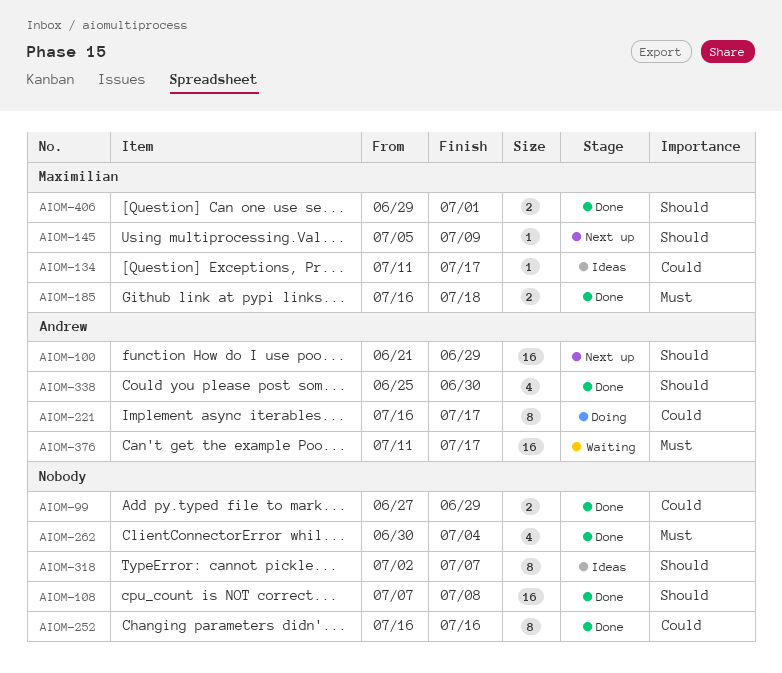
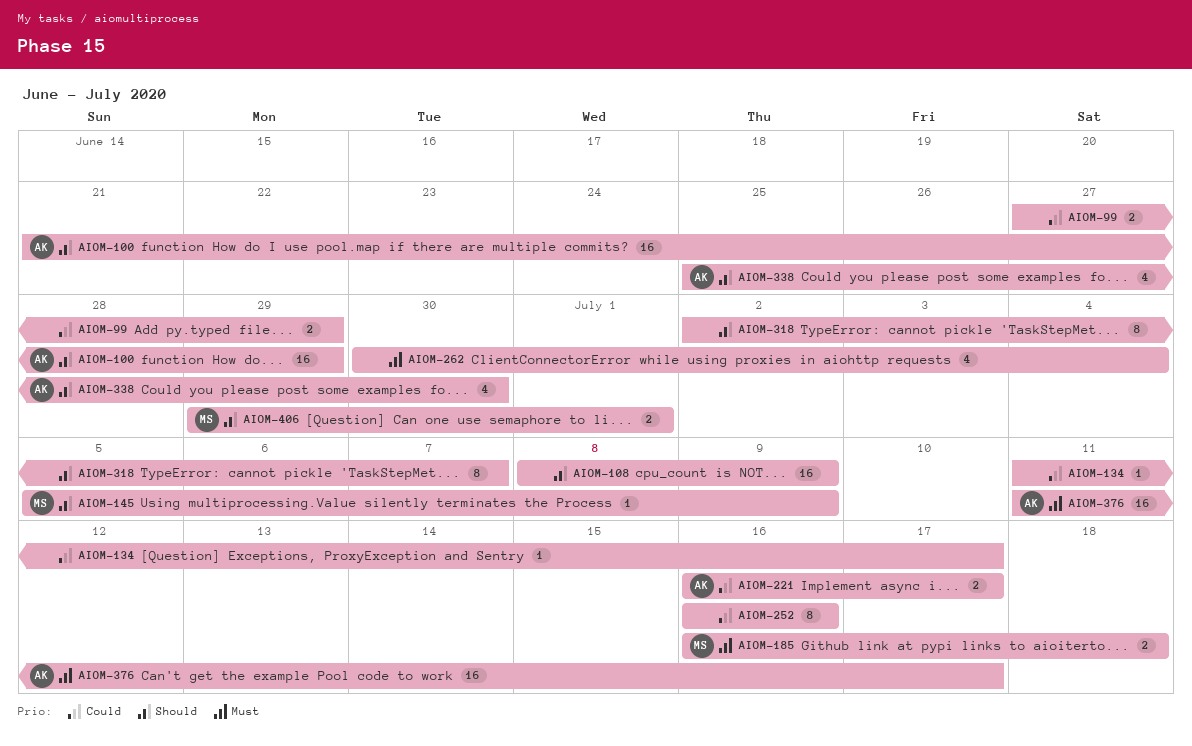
AIOM-108, start: Jul 7 -> Jul 8
AIOM-108, due: Jul 8 -> Jul 9
AIOM-134, owner: Maximilian -> none
AIOM-221, estimate: 8 -> 2

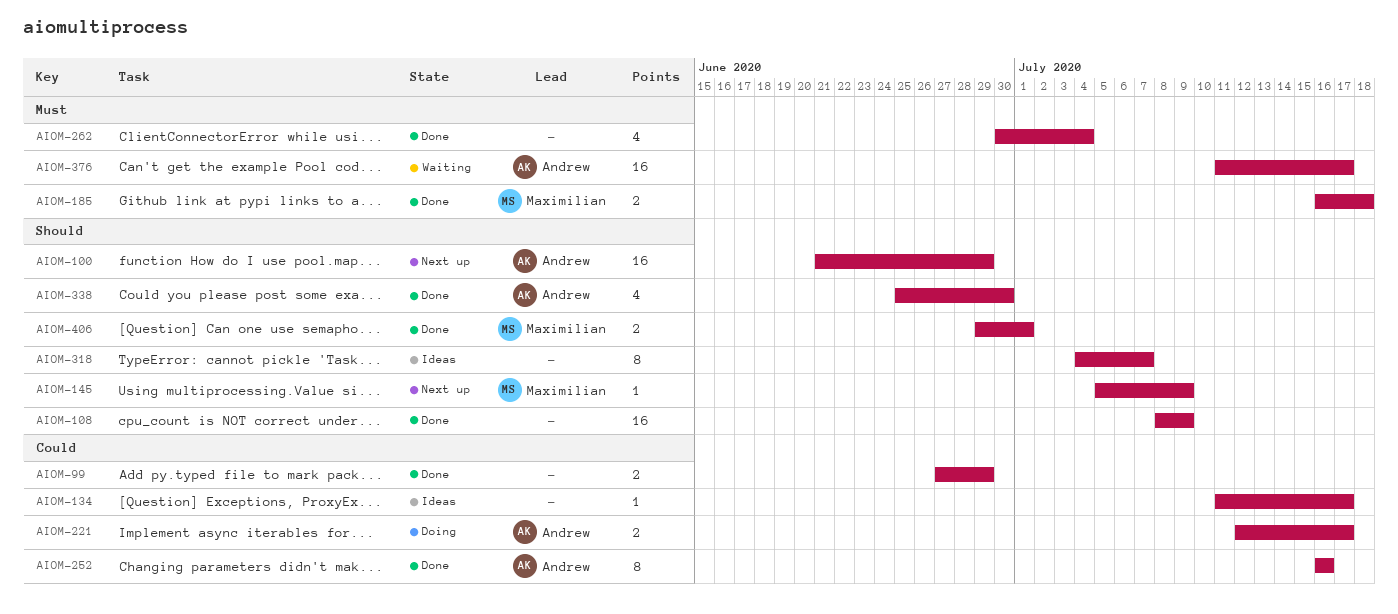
AIOM-221, start: Jul 16 -> Jul 12
AIOM-252, owner: none -> Andrew
AIOM-318, start: Jul 2 -> Jul 4

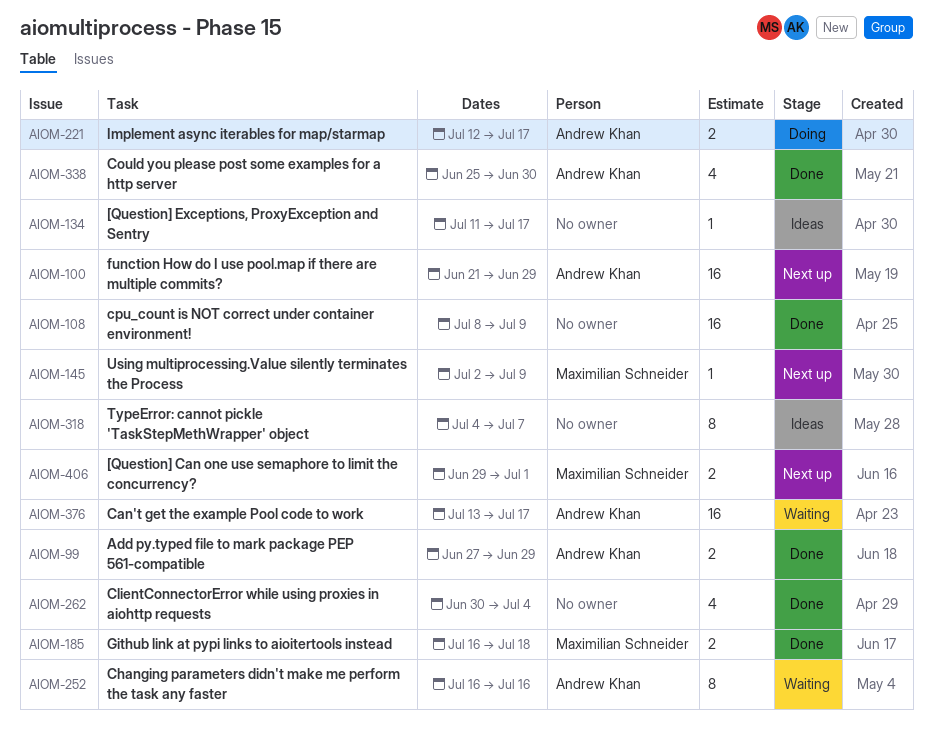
AIOM-99, owner: none -> Andrew Khan
AIOM-145, start: Jul 5 -> Jul 2
AIOM-252, status: Done -> Waiting
AIOM-376, start: Jul 11 -> Jul 13
AIOM-406, status: Done -> Next up

